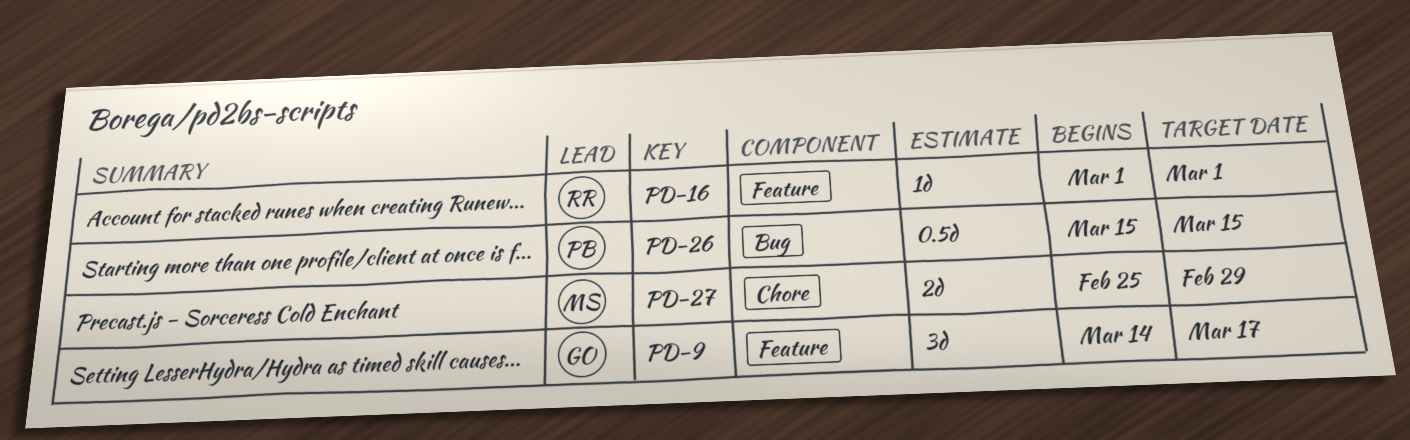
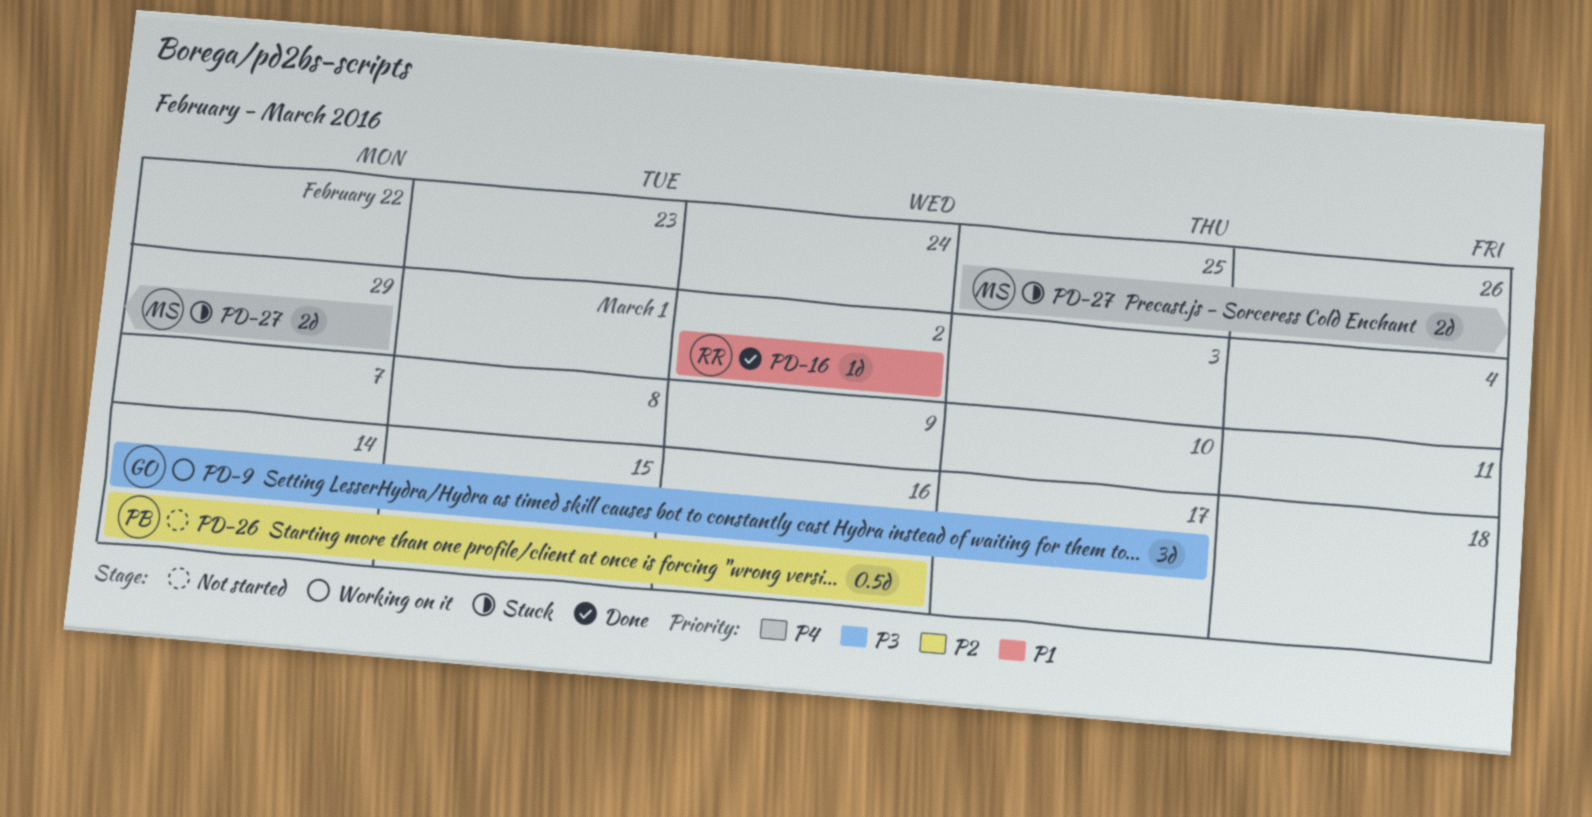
PD-16, start: Mar 1 -> Mar 2
PD-16, due: Mar 1 -> Mar 2
PD-26, start: Mar 15 -> Mar 14
PD-26, due: Mar 15 -> Mar 16

